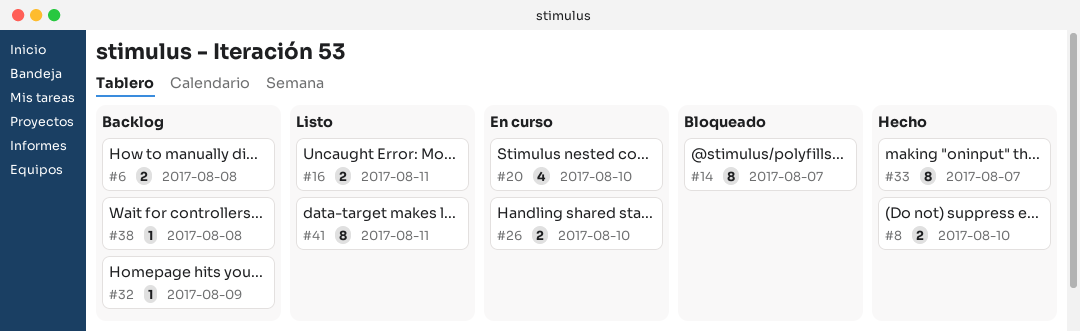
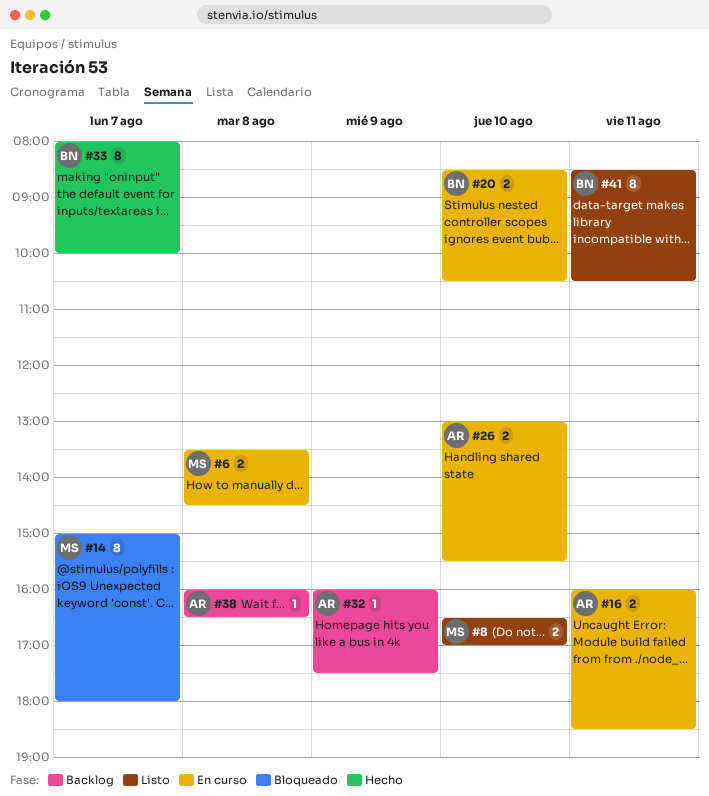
#6, status: Backlog -> En curso
#8, status: Hecho -> Listo
#16, status: Listo -> En curso
#20, estimate: 4 -> 2

